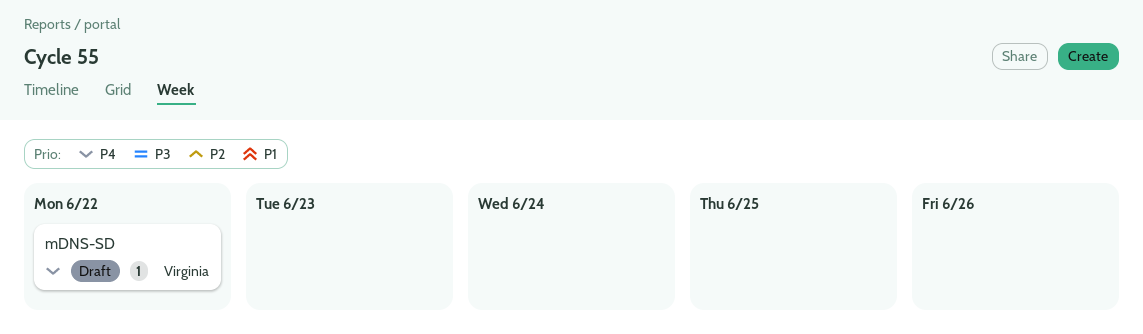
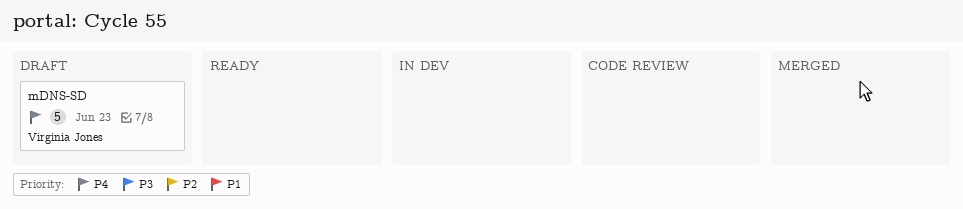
mDNS-SD, estimate: 1 -> 5
mDNS-SD, due: Jun 22 -> Jun 23

